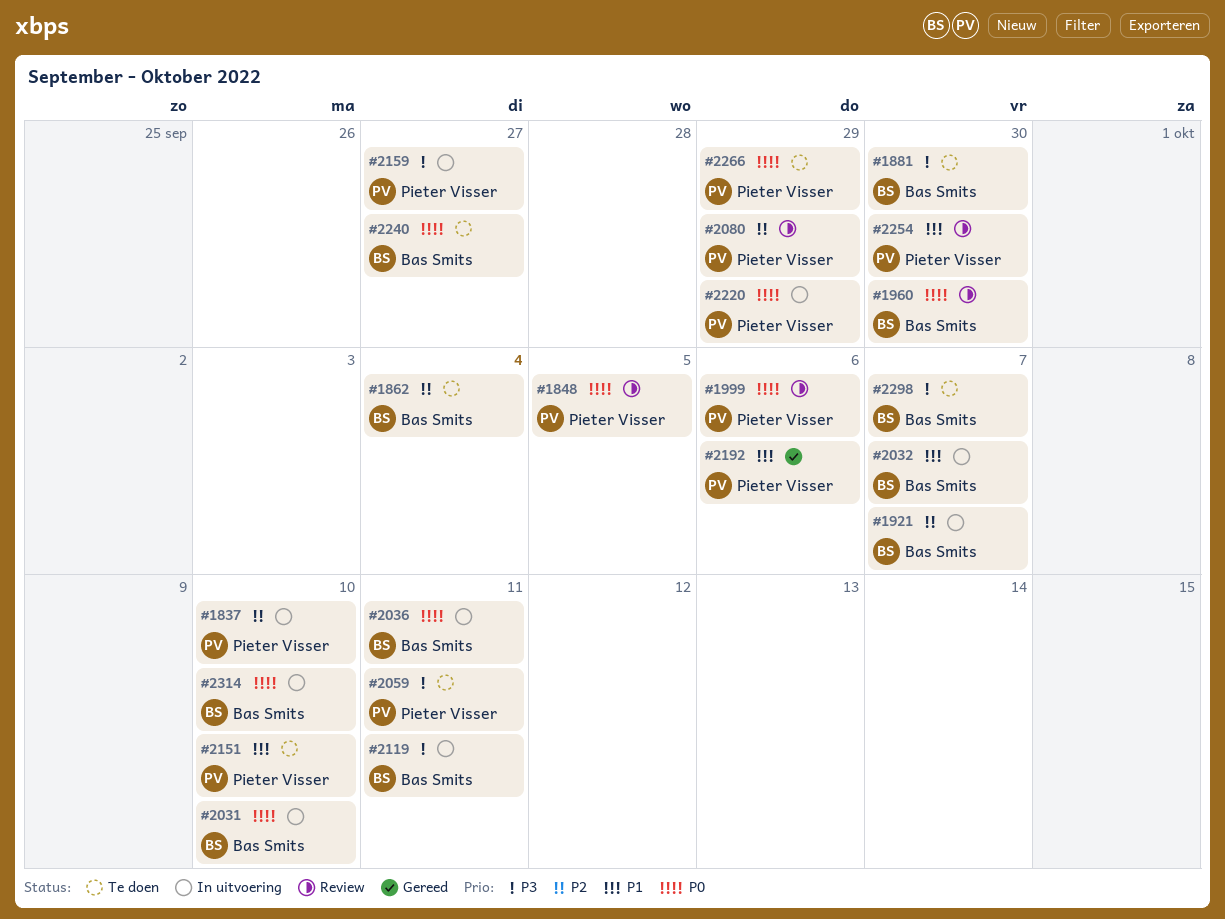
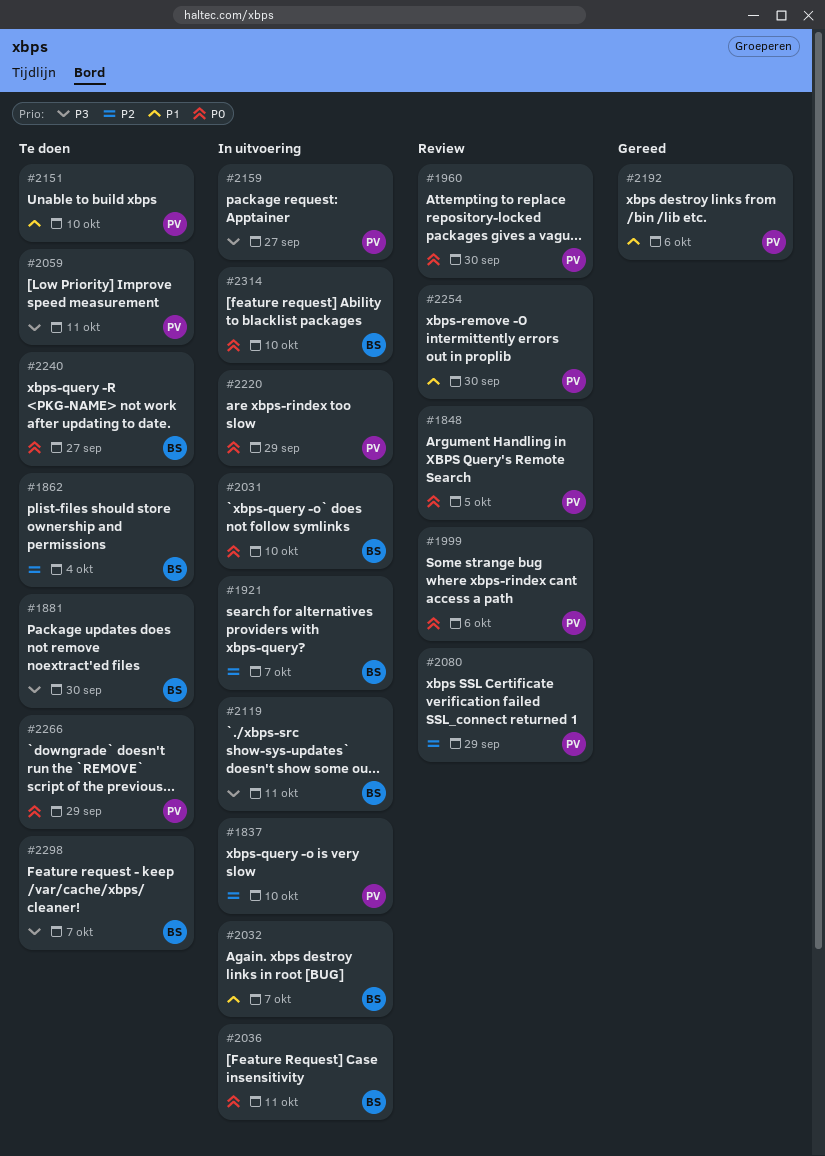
#1960, owner: Bas Smits -> Pieter Visser

